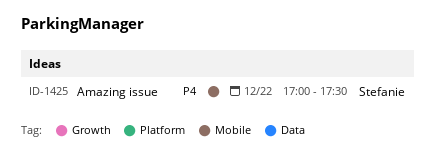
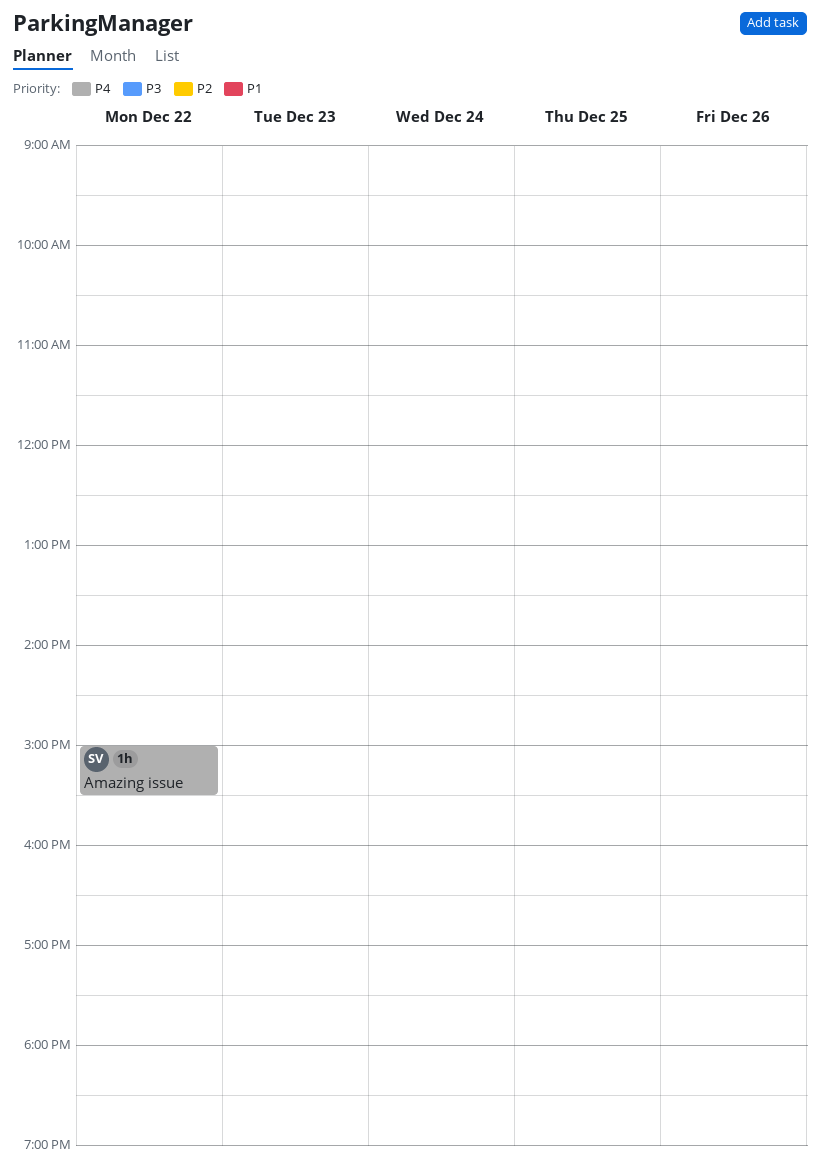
Amazing issue, begins: 17:00 -> 15:00
Amazing issue, ends: 17:30 -> 15:30

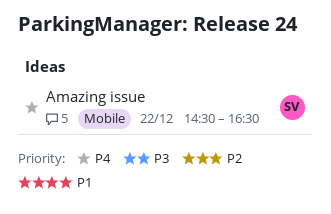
Amazing issue, begins: 15:00 -> 14:30
Amazing issue, ends: 15:30 -> 16:30

